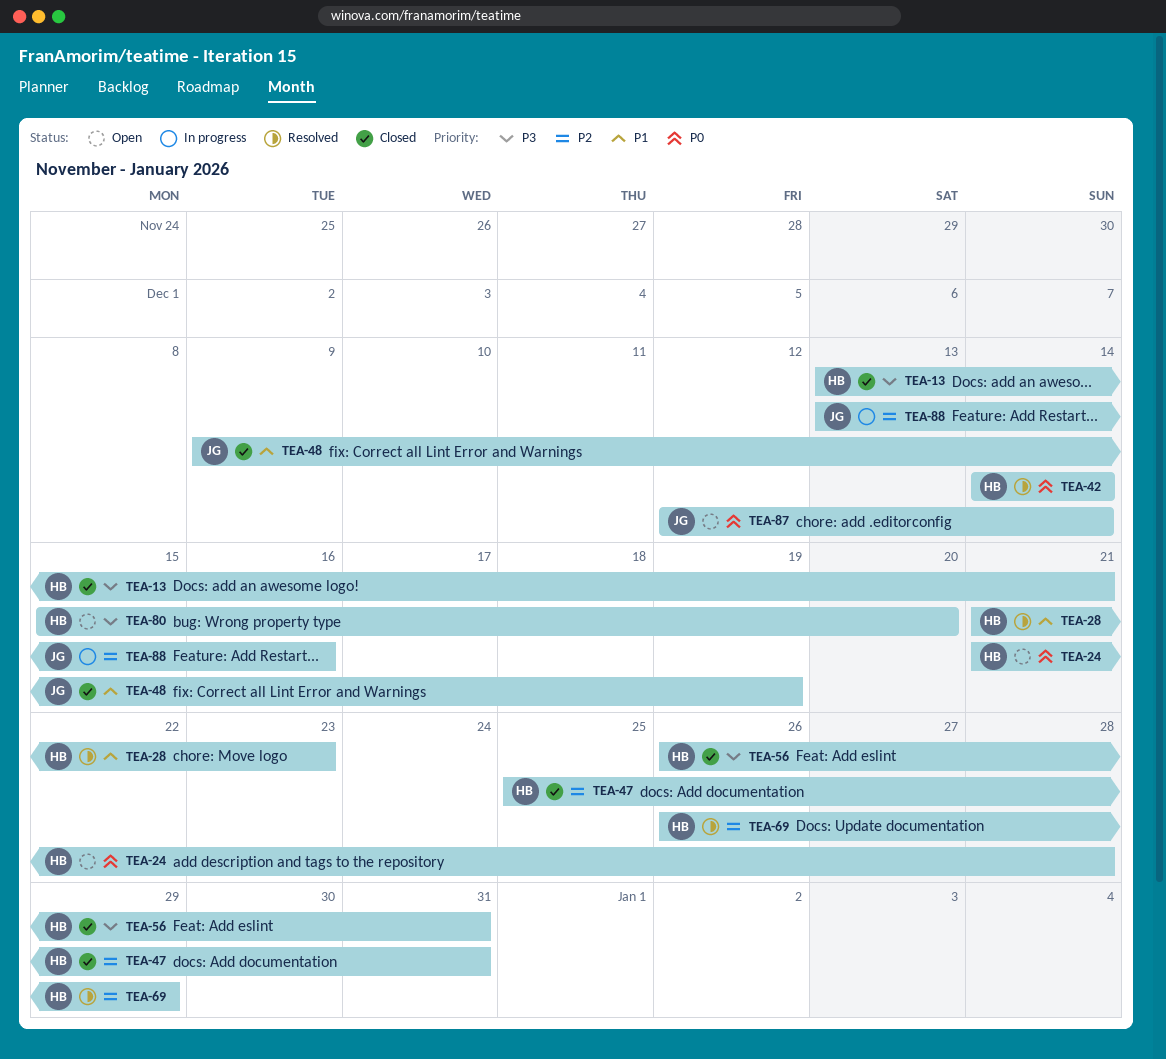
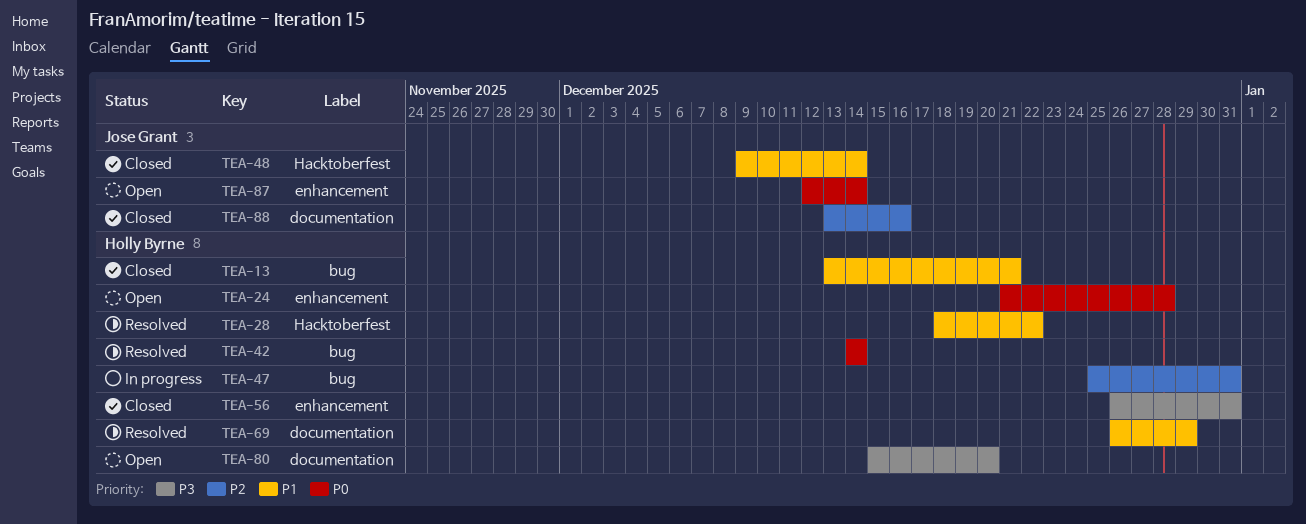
TEA-13, priority: P3 -> P1
TEA-28, start: Dec 21 -> Dec 18
TEA-28, due: Dec 23 -> Dec 22
TEA-47, status: Closed -> In progress
TEA-48, due: Dec 19 -> Dec 14
TEA-69, priority: P2 -> P1
TEA-88, status: In progress -> Closed

